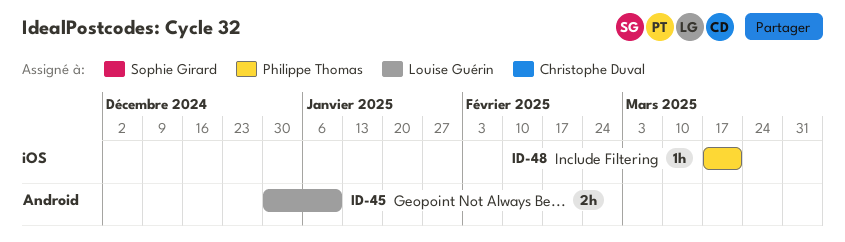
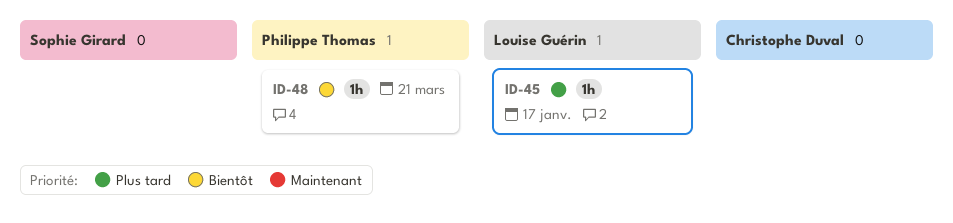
ID-45, estimate: 2h -> 1h
ID-45, due: Jan 10 -> Jan 17

